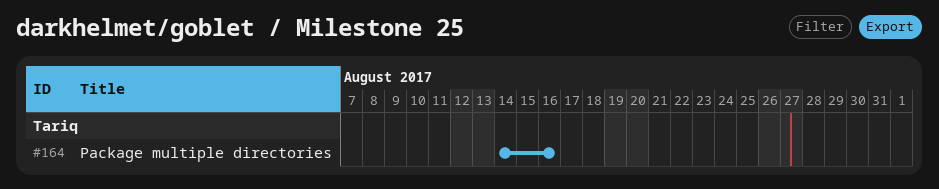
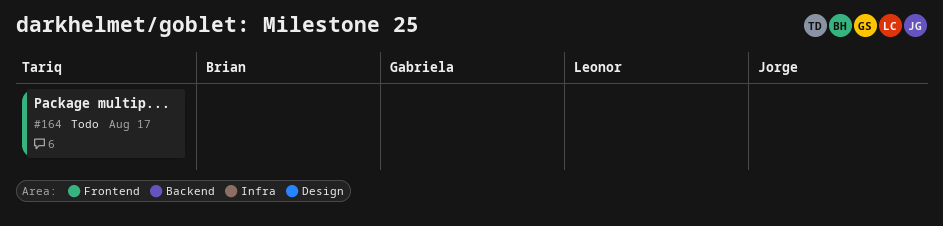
#164, due: Aug 16 -> Aug 17

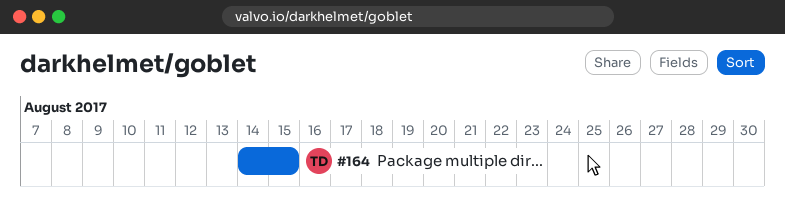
#164, due: Aug 17 -> Aug 15

